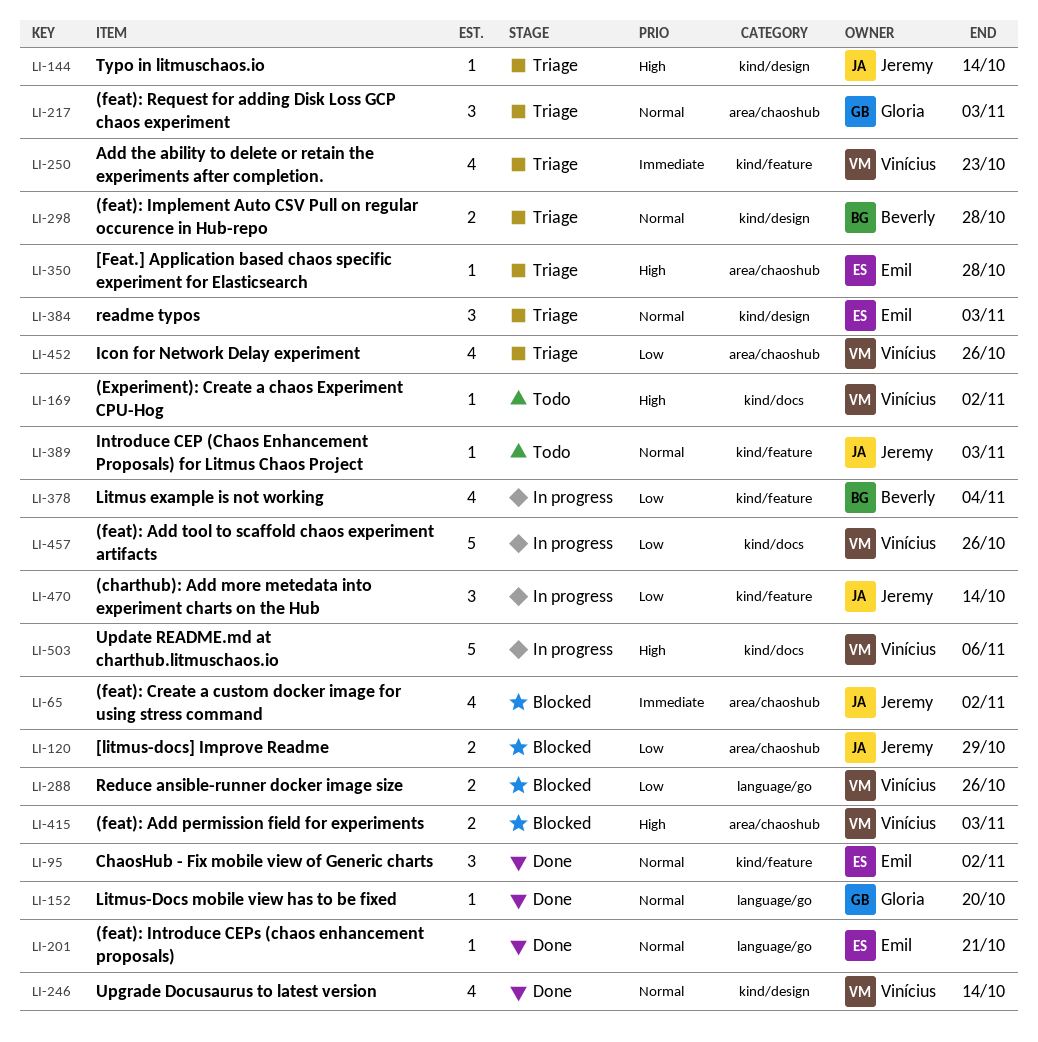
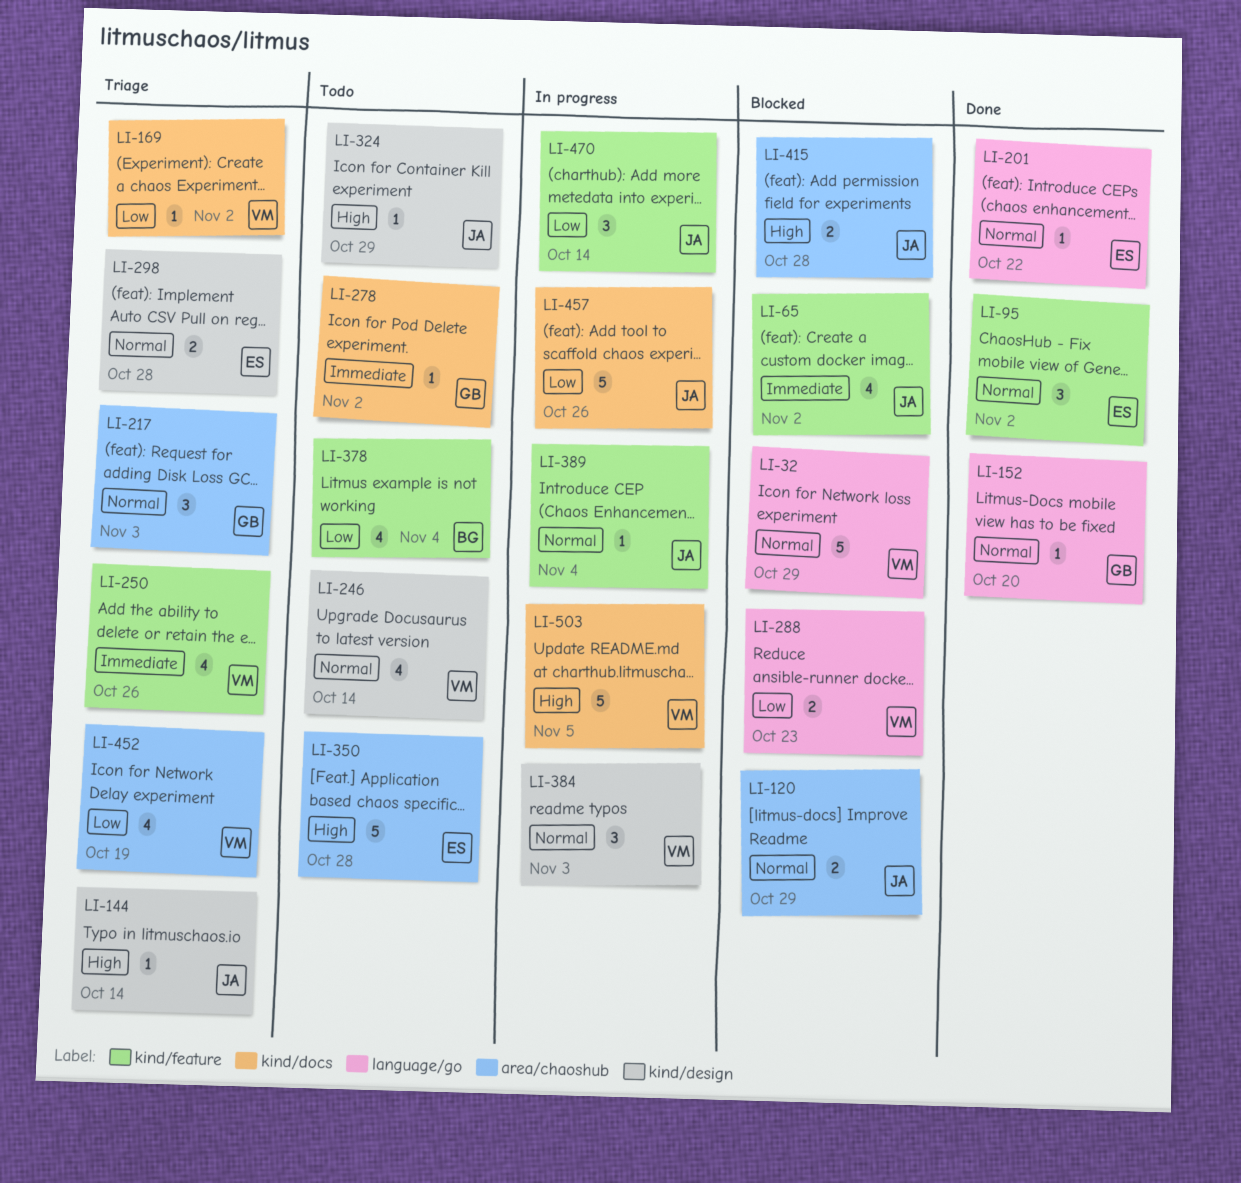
LI-32: none -> present
LI-65, label: area/chaoshub -> kind/feature
LI-120, priority: Low -> Normal
LI-169, status: Todo -> Triage
LI-169, priority: High -> Low
LI-201, due: Oct 21 -> Oct 22
LI-246, status: Done -> Todo
LI-250, due: Oct 23 -> Oct 26
LI-278: none -> present
LI-288, due: Oct 26 -> Oct 23
LI-298, owner: Beverly -> Emil
LI-324: none -> present
LI-350, status: Triage -> Todo
LI-350, estimate: 1 -> 5
LI-378, status: In progress -> Todo
LI-384, status: Triage -> In progress
LI-384, owner: Emil -> Vinícius
LI-389, status: Todo -> In progress
LI-389, due: Nov 3 -> Nov 4
LI-415, owner: Vinícius -> Jeremy
LI-415, due: Nov 3 -> Oct 28
LI-452, due: Oct 26 -> Oct 19
LI-457, owner: Vinícius -> Jeremy
LI-503, due: Nov 6 -> Nov 5

